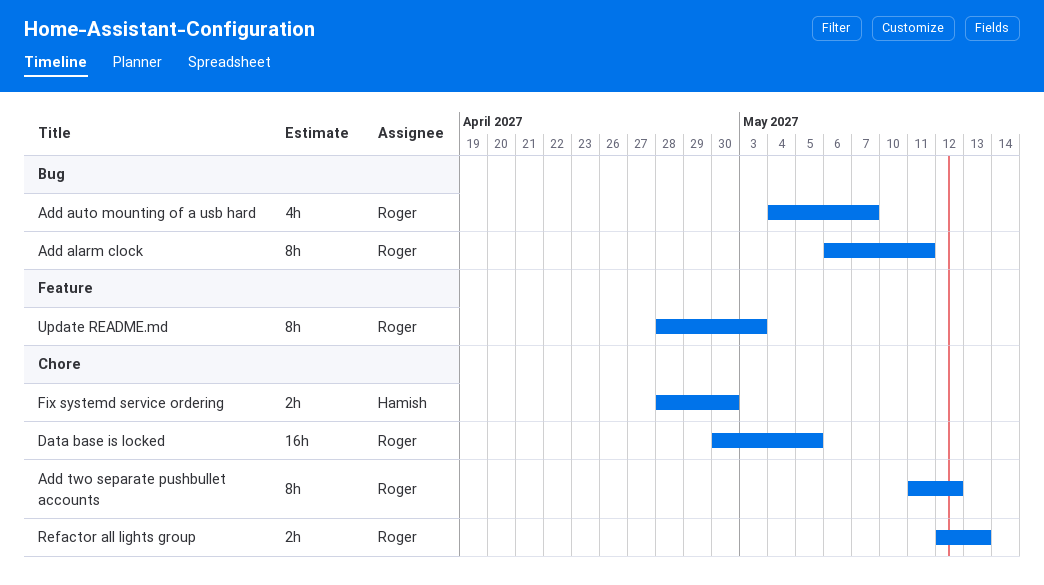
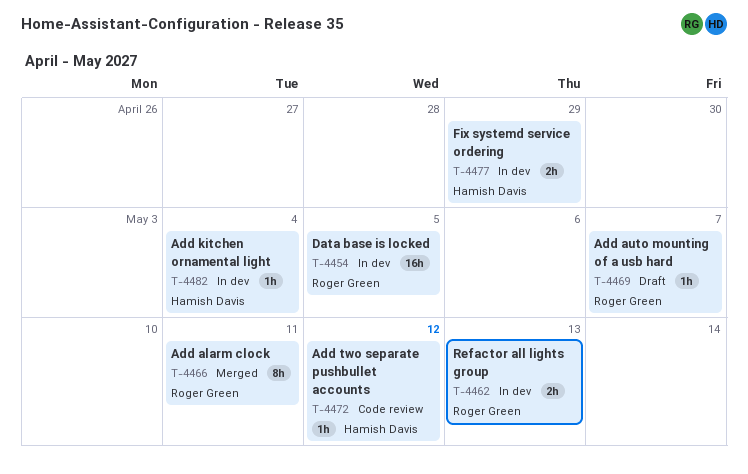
Add auto mounting of a usb hard, estimate: 4h -> 1h
Add kitchen ornamental light: none -> present
Add two separate pushbullet accounts, owner: Roger Green -> Hamish Davis
Add two separate pushbullet accounts, estimate: 8h -> 1h
Fix systemd service ordering, due: Apr 30 -> Apr 29
Update README.md: present -> none

